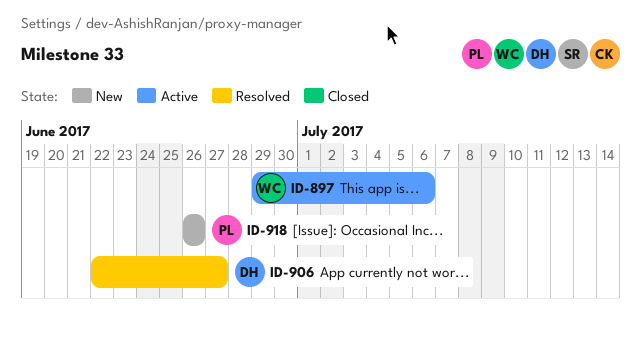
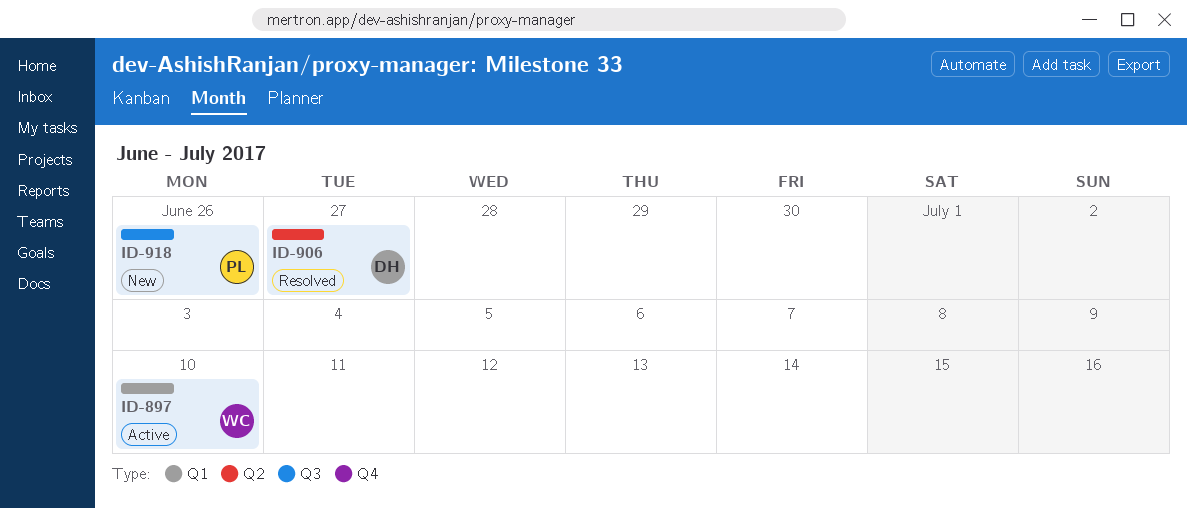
ID-897, due: Jul 6 -> Jul 10

